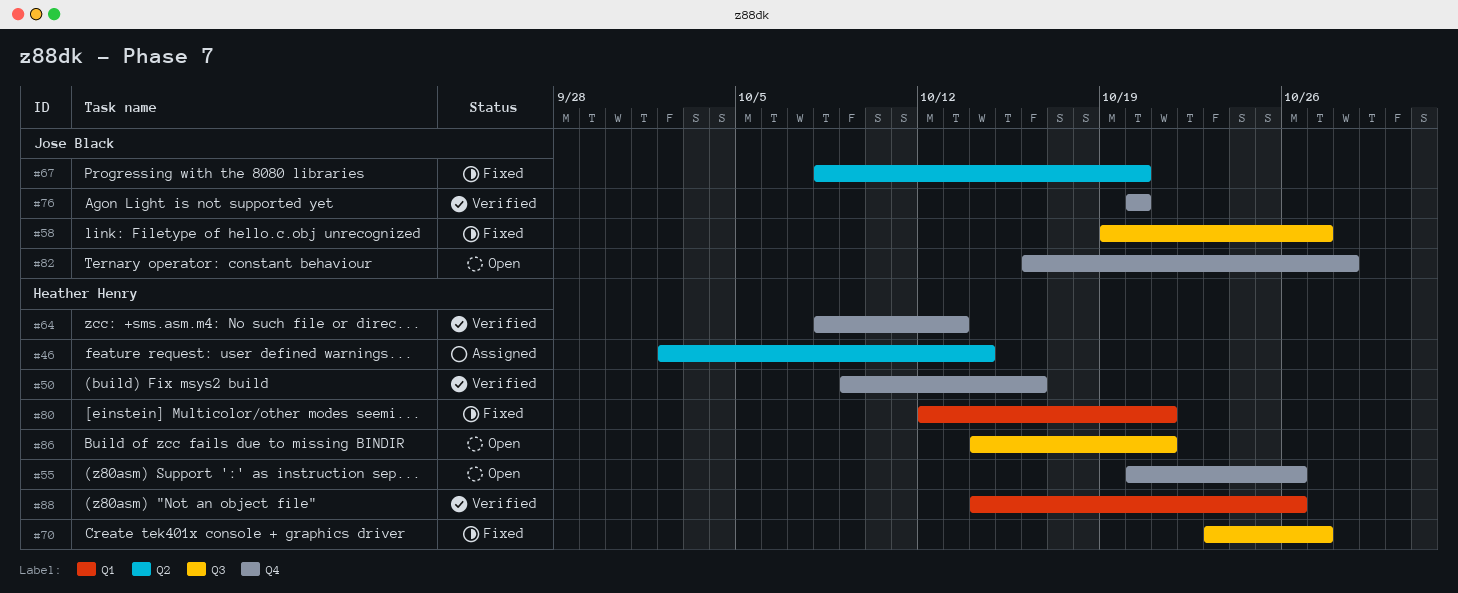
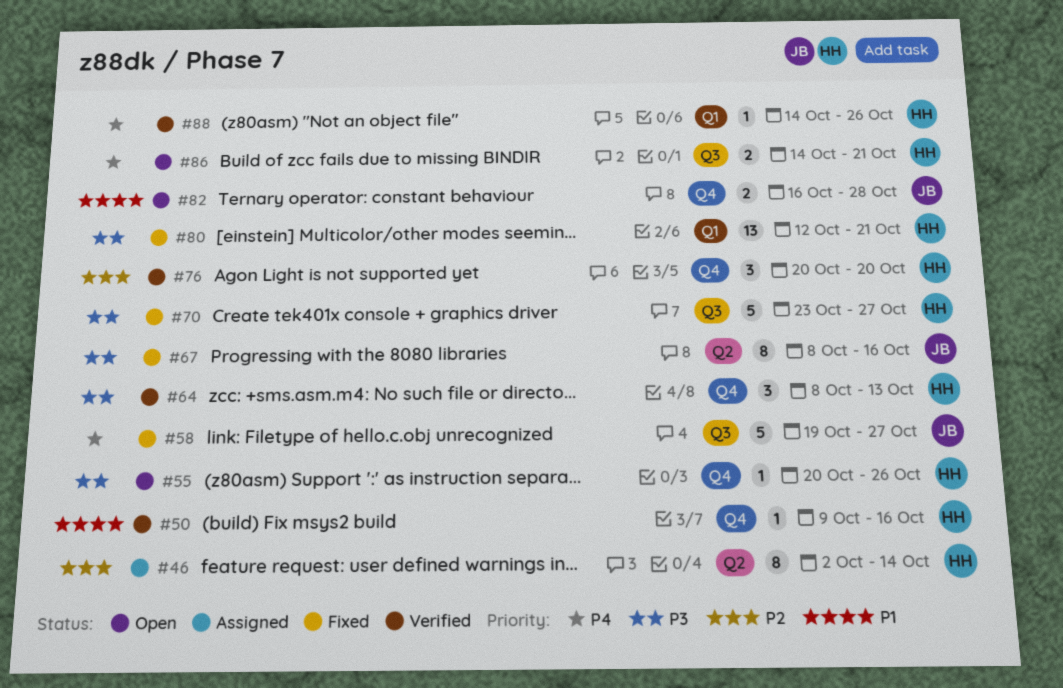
#67, due: Oct 20 -> Oct 16
#76, owner: Jose Black -> Heather Henry

